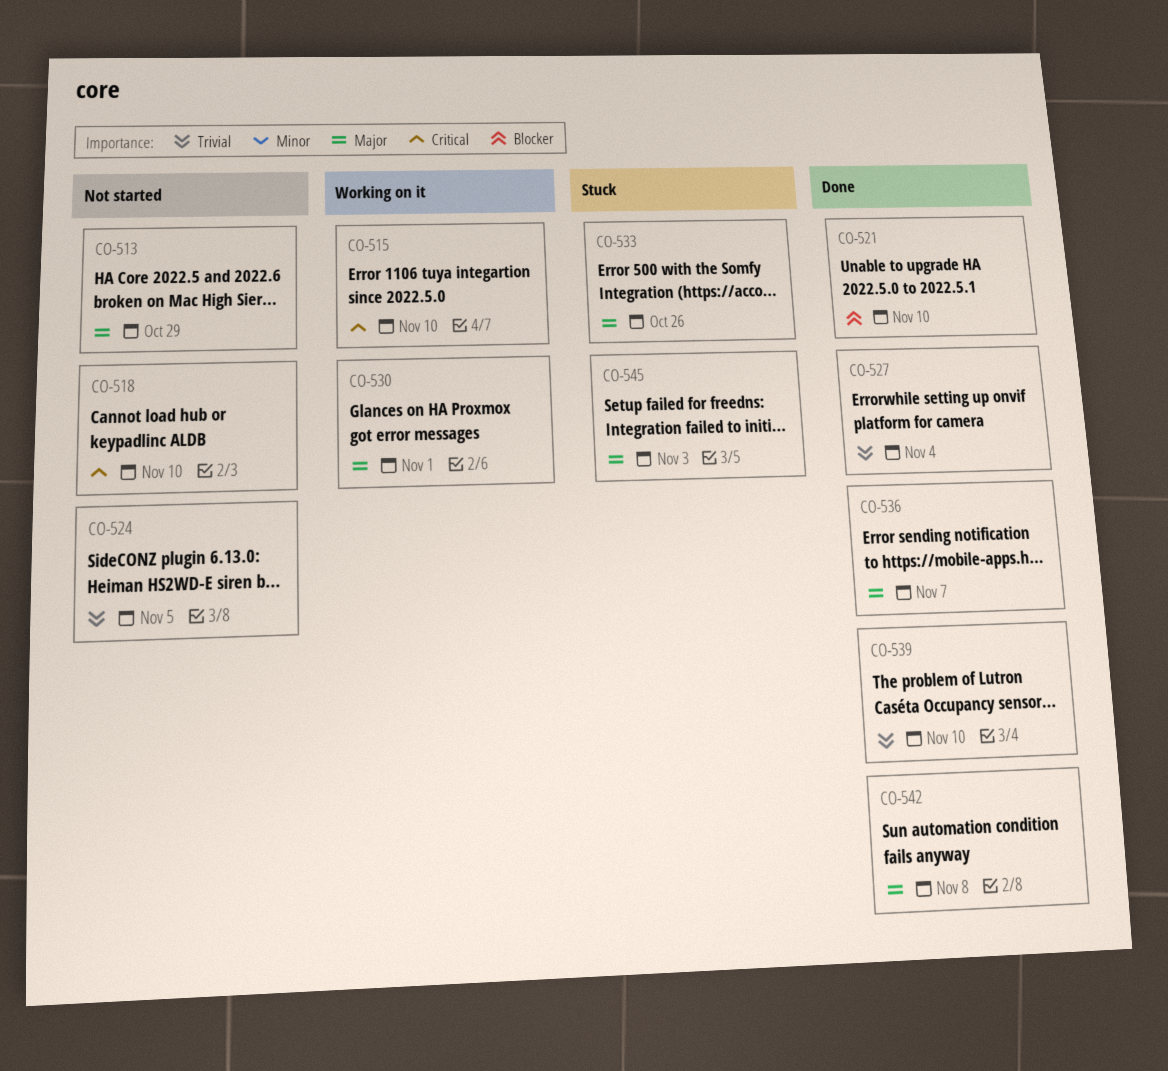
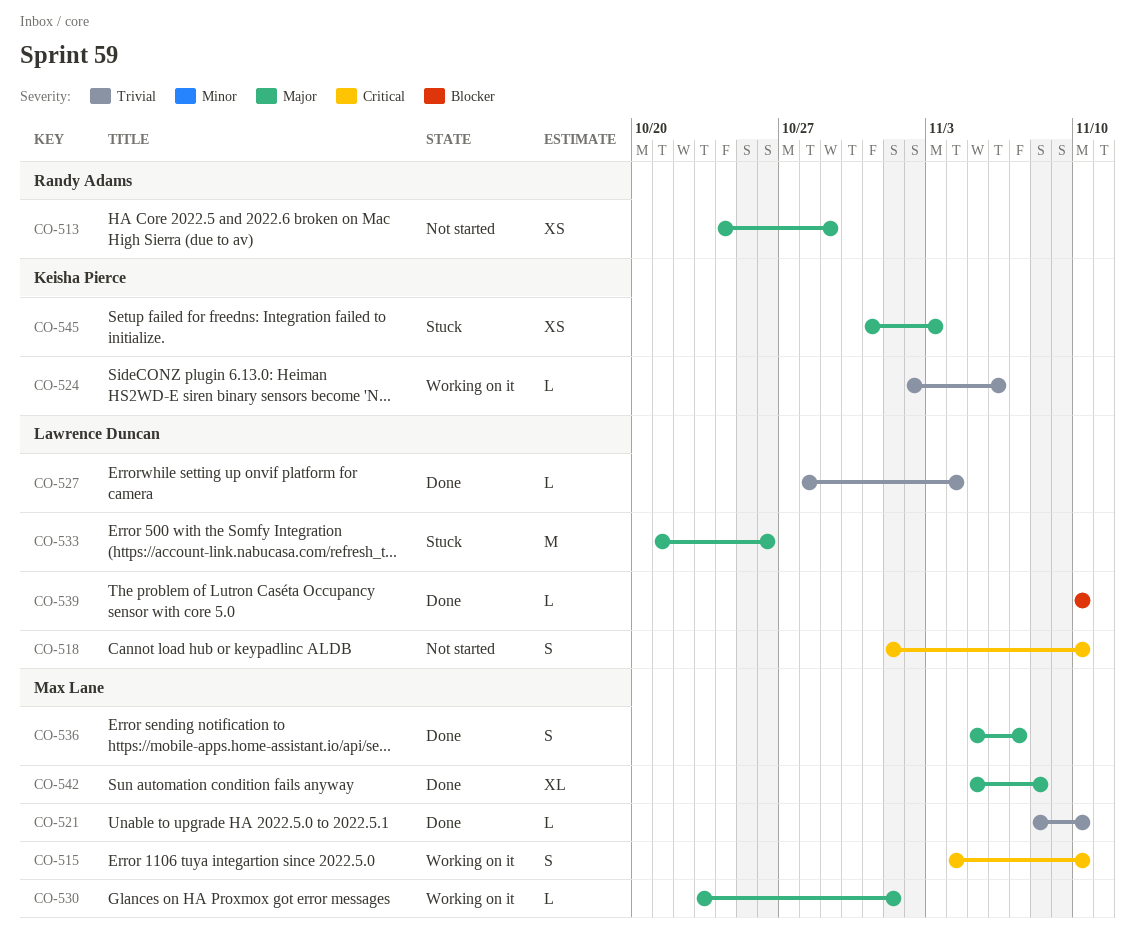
CO-521, priority: Blocker -> Trivial
CO-524, status: Not started -> Working on it
CO-524, due: Nov 5 -> Nov 6
CO-539, priority: Trivial -> Blocker

